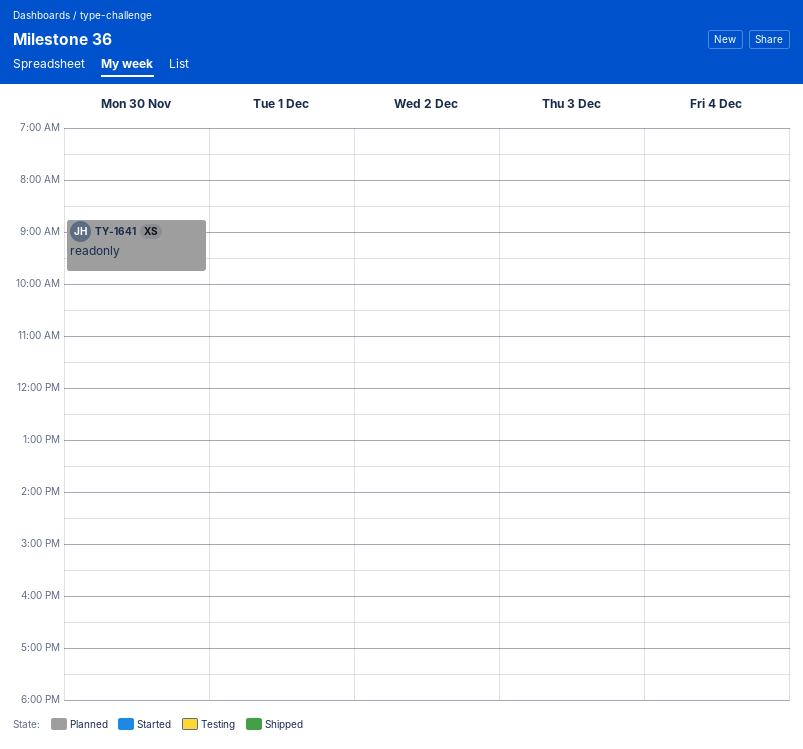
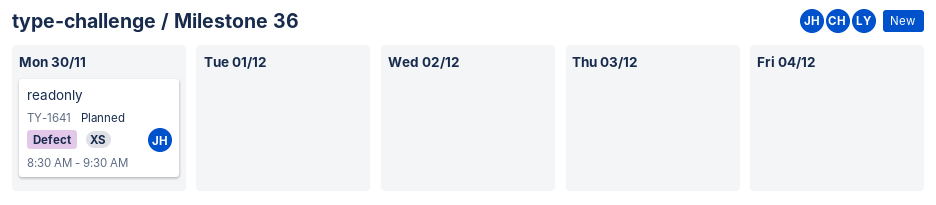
TY-1641, begins: 08:45 -> 08:30
TY-1641, ends: 09:45 -> 09:30

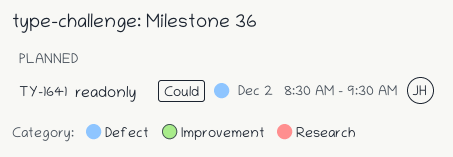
TY-1641, day: Nov 30 -> Dec 2

